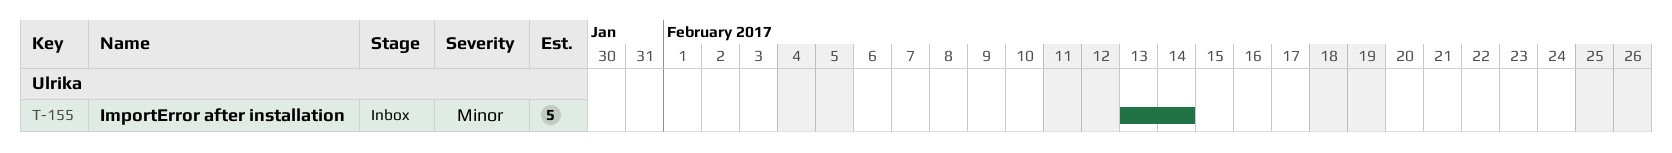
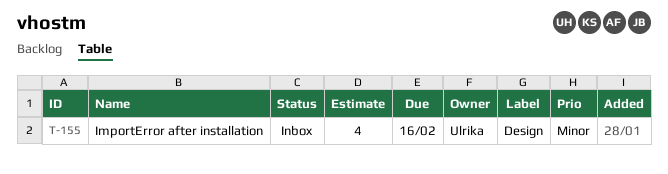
T-155, estimate: 5 -> 4
T-155, due: Feb 14 -> Feb 16

